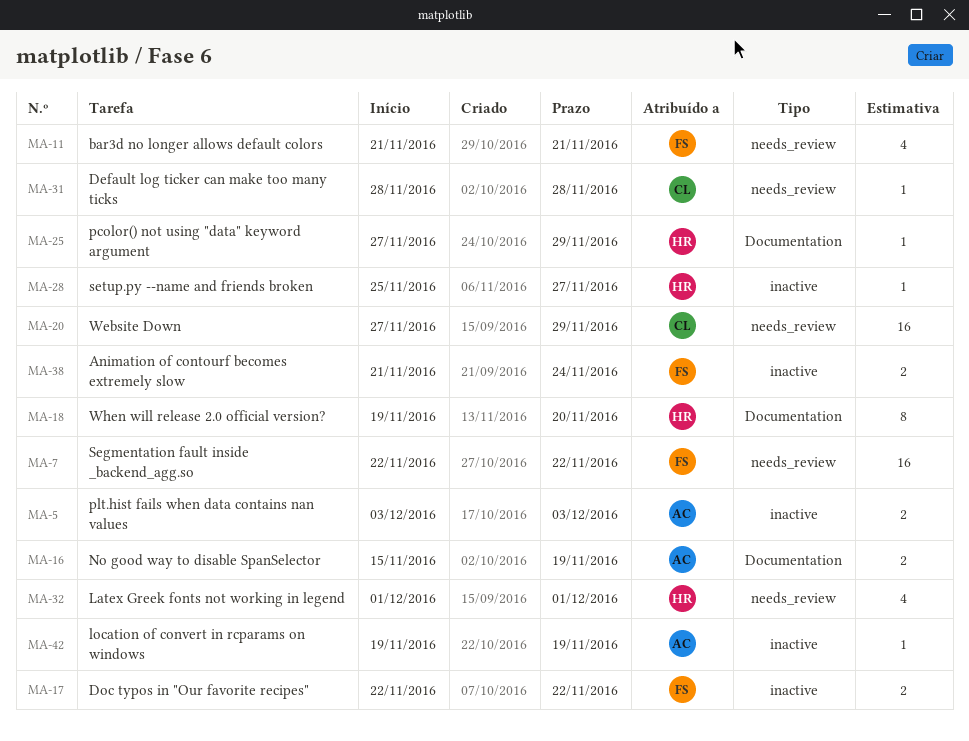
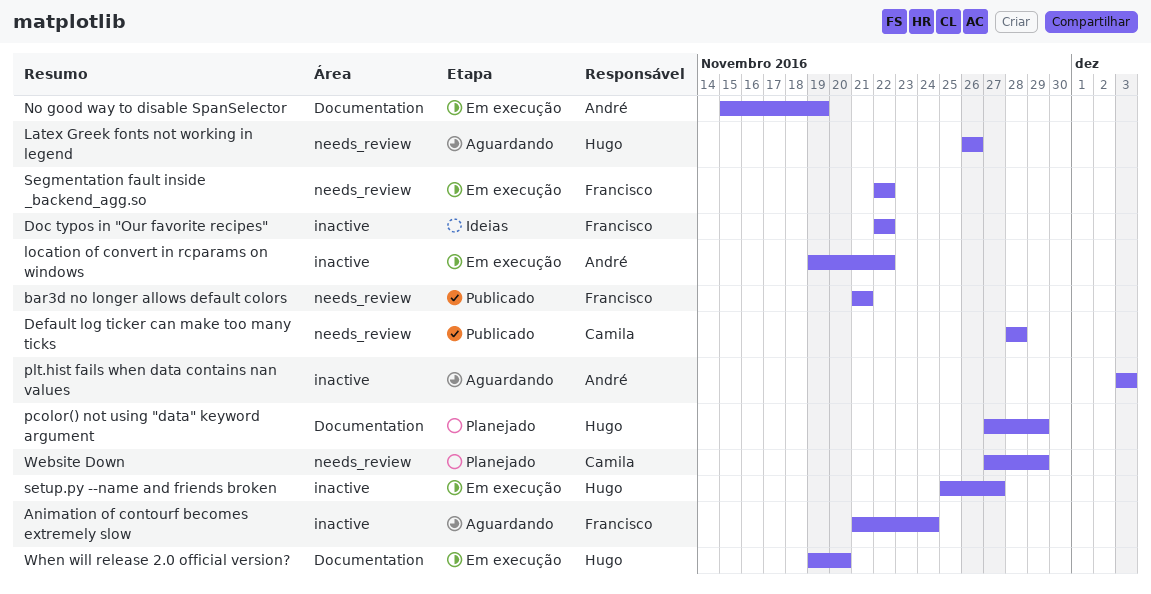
Latex Greek fonts not working in legend, start: Dec 1 -> Nov 26
Latex Greek fonts not working in legend, due: Dec 1 -> Nov 26
location of convert in rcparams on windows, due: Nov 19 -> Nov 22

